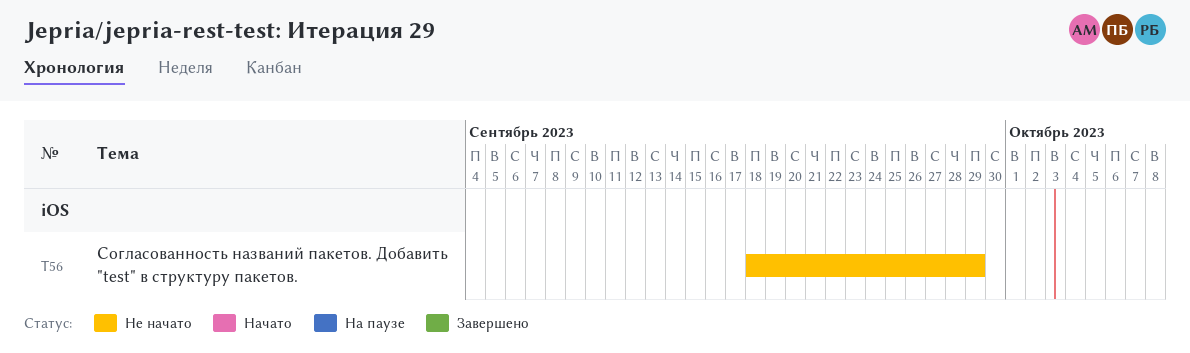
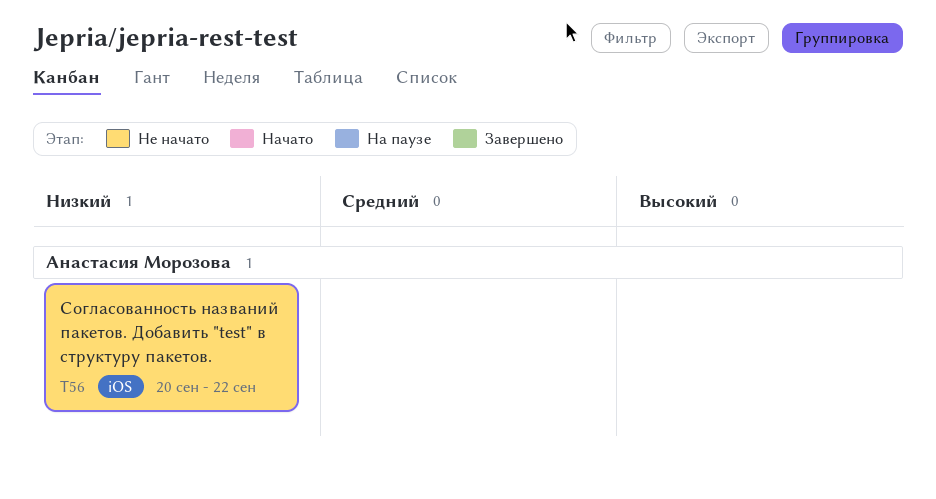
T56, start: Sep 18 -> Sep 20
T56, due: Sep 29 -> Sep 22

